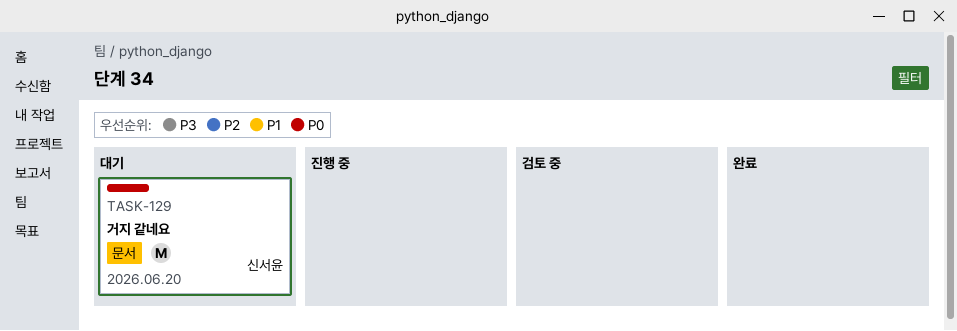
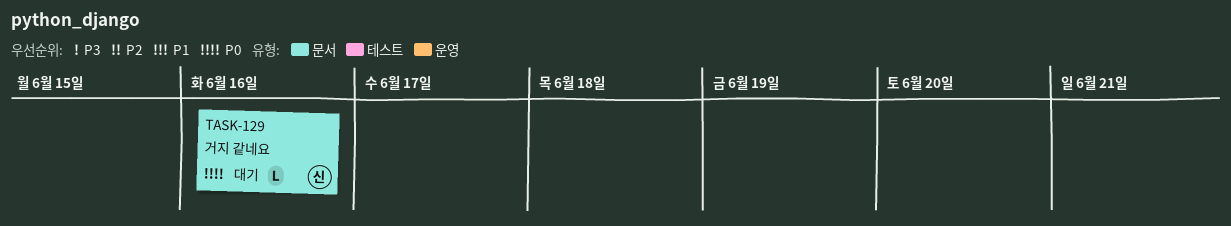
TASK-129, estimate: M -> L
TASK-129, due: Jun 20 -> Jun 16

